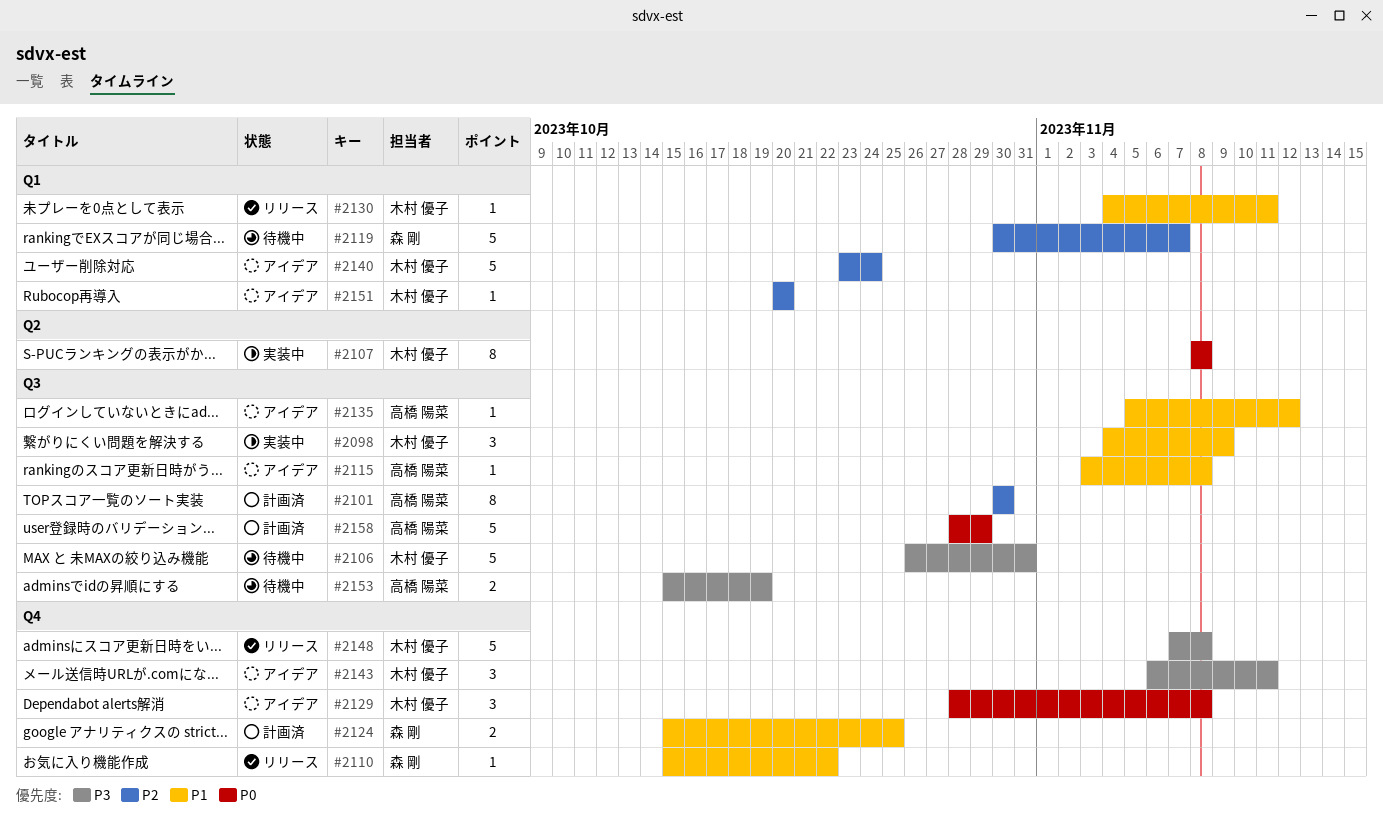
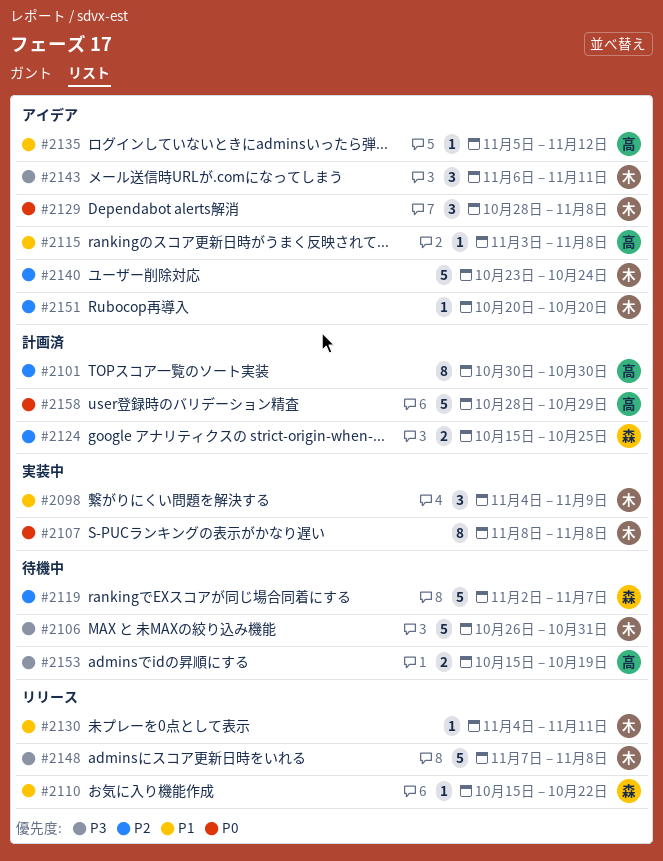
#2119, start: Oct 30 -> Nov 2
#2124, priority: P1 -> P2

